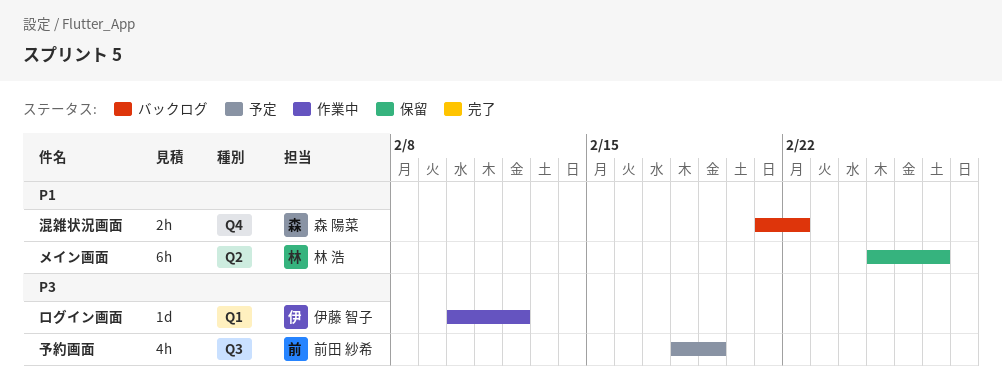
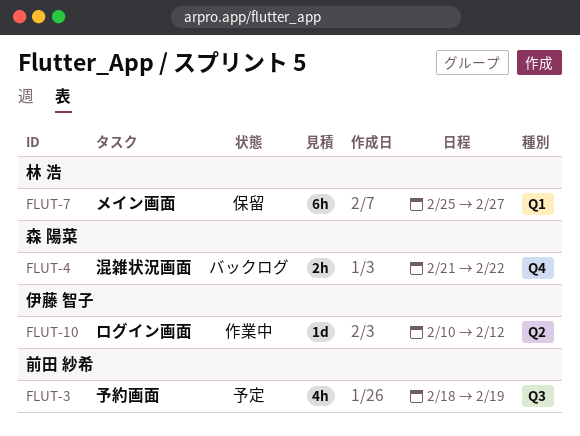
メイン画面, label: Q2 -> Q1
ログイン画面, label: Q1 -> Q2

